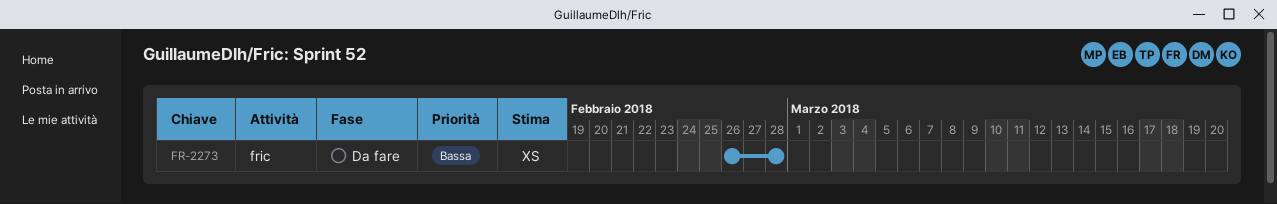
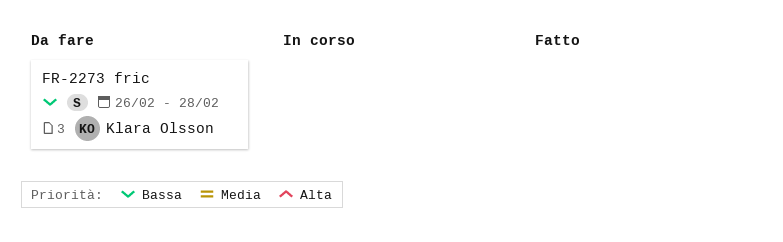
FR-2273, estimate: XS -> S

